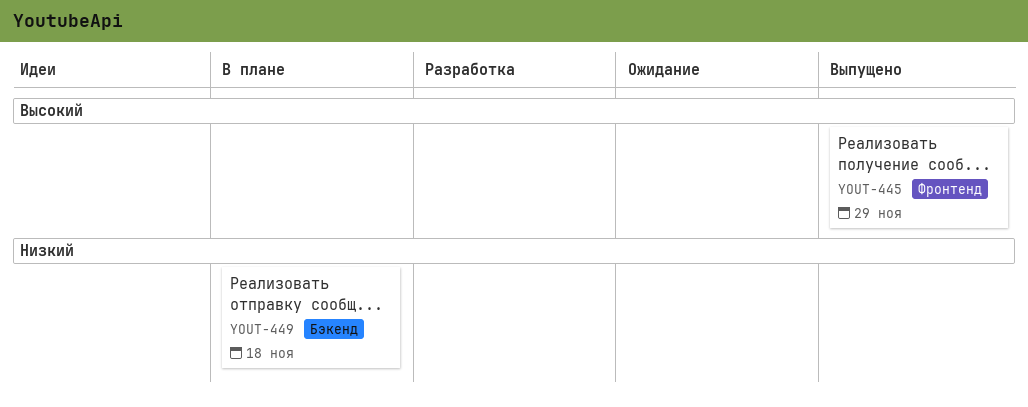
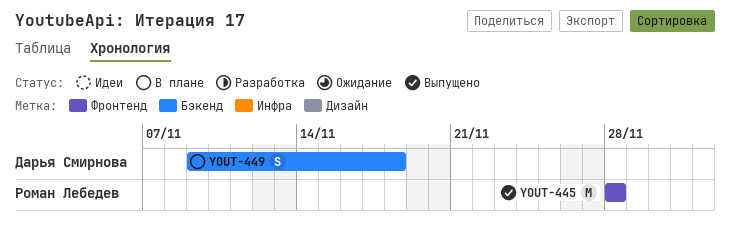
YOUT-445, due: Nov 29 -> Nov 28

